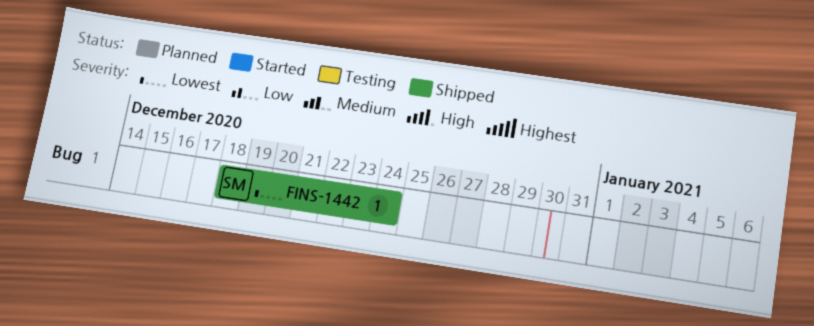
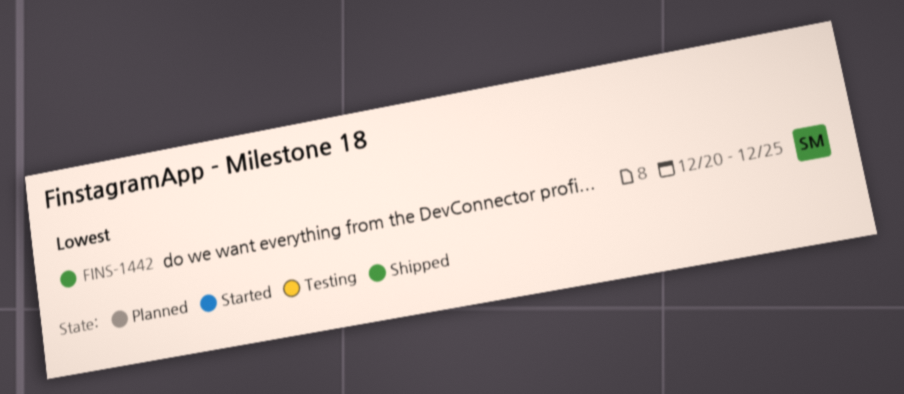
FINS-1442, start: Dec 18 -> Dec 20
FINS-1442, due: Dec 24 -> Dec 25

